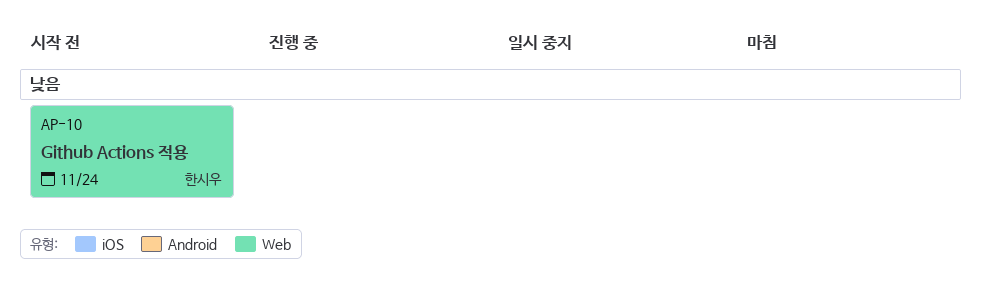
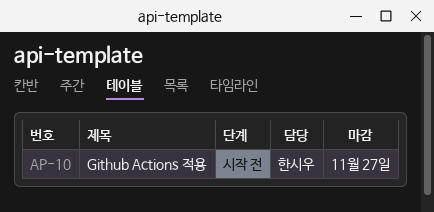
AP-10, due: Nov 24 -> Nov 27

